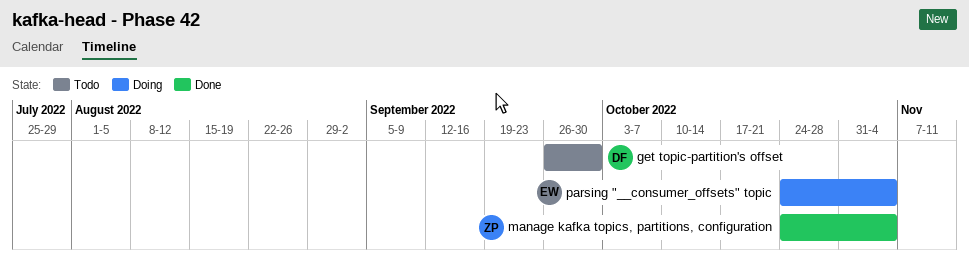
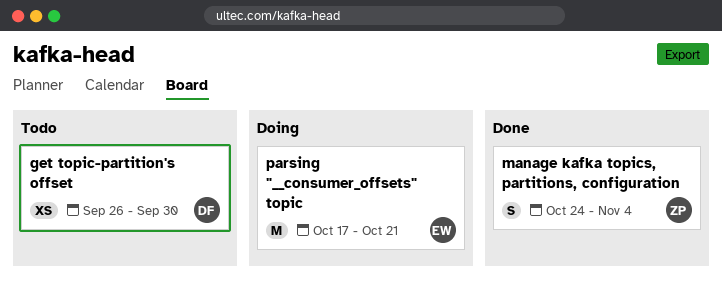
parsing "__consumer_offsets" topic, start: Oct 24 -> Oct 17
parsing "__consumer_offsets" topic, due: Nov 4 -> Oct 21

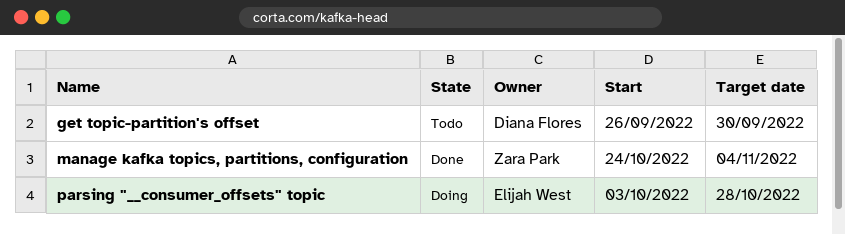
parsing "__consumer_offsets" topic, start: Oct 17 -> Oct 3
parsing "__consumer_offsets" topic, due: Oct 21 -> Oct 28

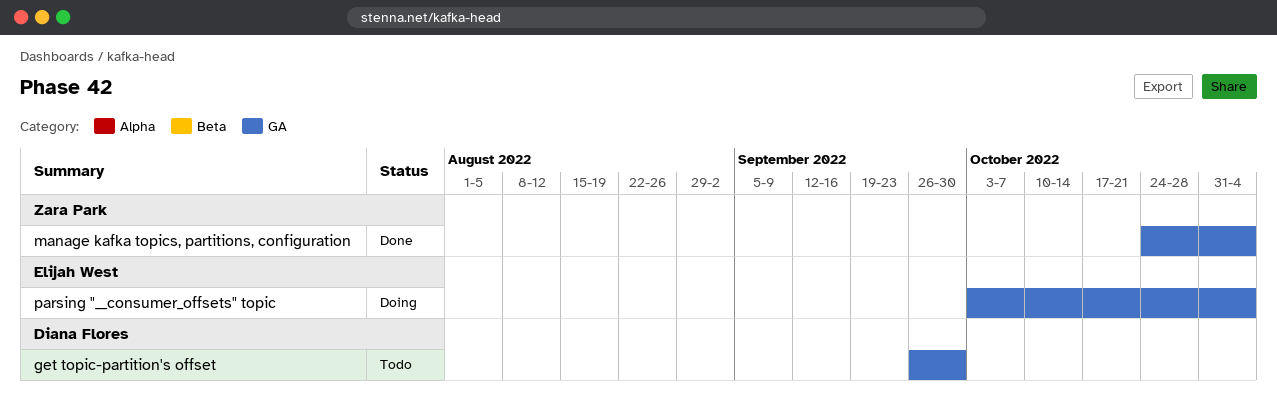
parsing "__consumer_offsets" topic, due: Oct 28 -> Nov 4

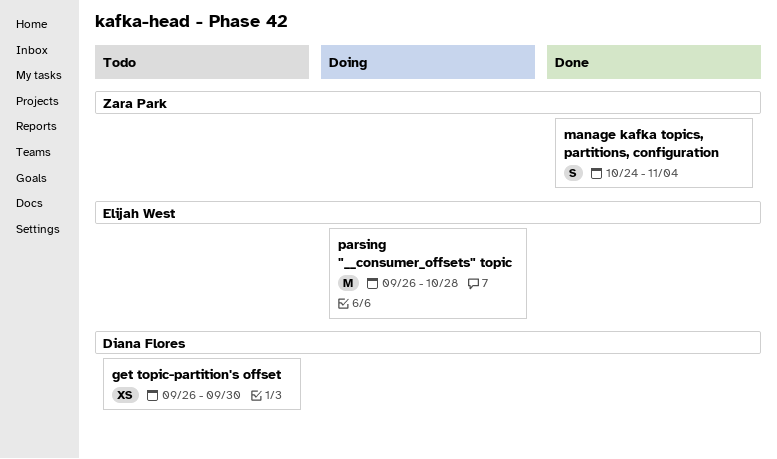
parsing "__consumer_offsets" topic, start: Oct 3 -> Sep 26
parsing "__consumer_offsets" topic, due: Nov 4 -> Oct 28

